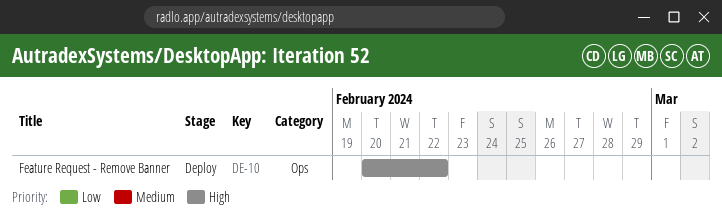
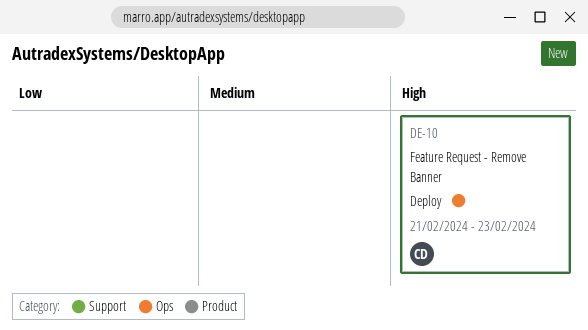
DE-10, start: Feb 20 -> Feb 21
DE-10, due: Feb 22 -> Feb 23

